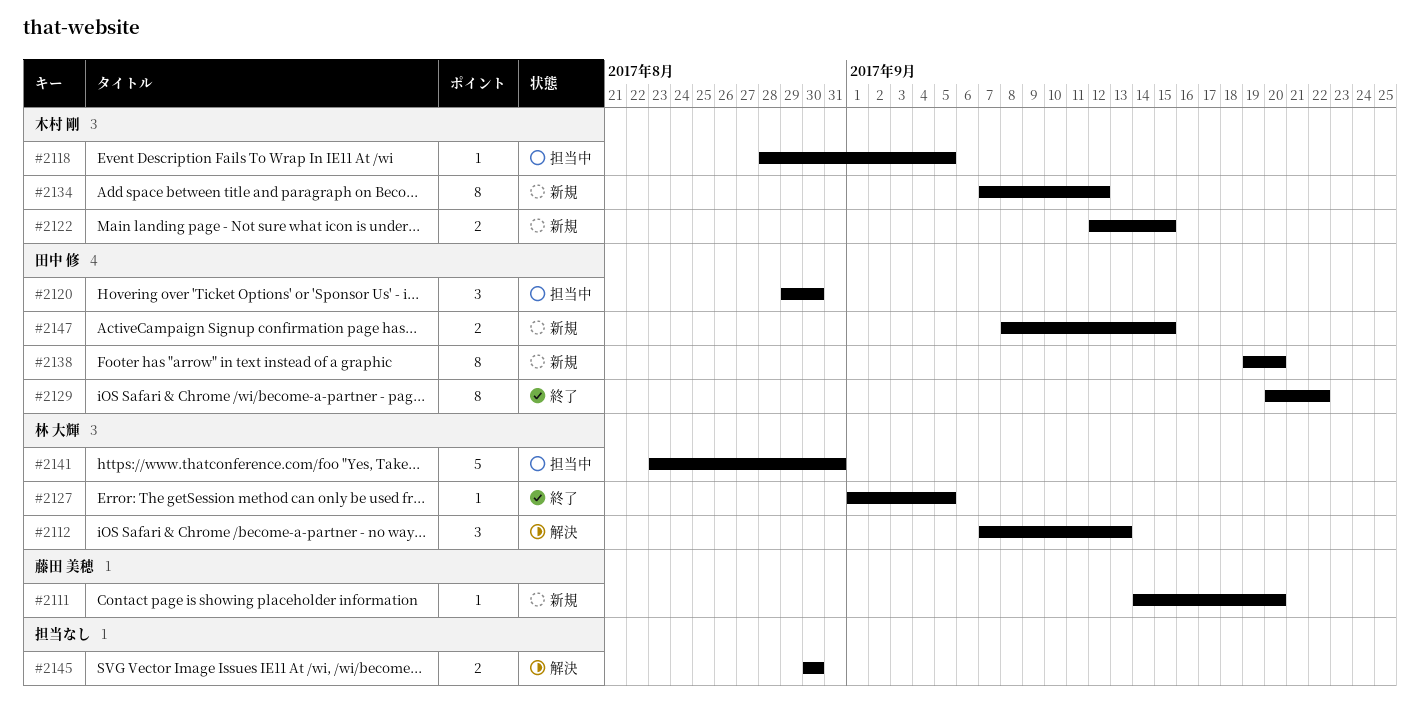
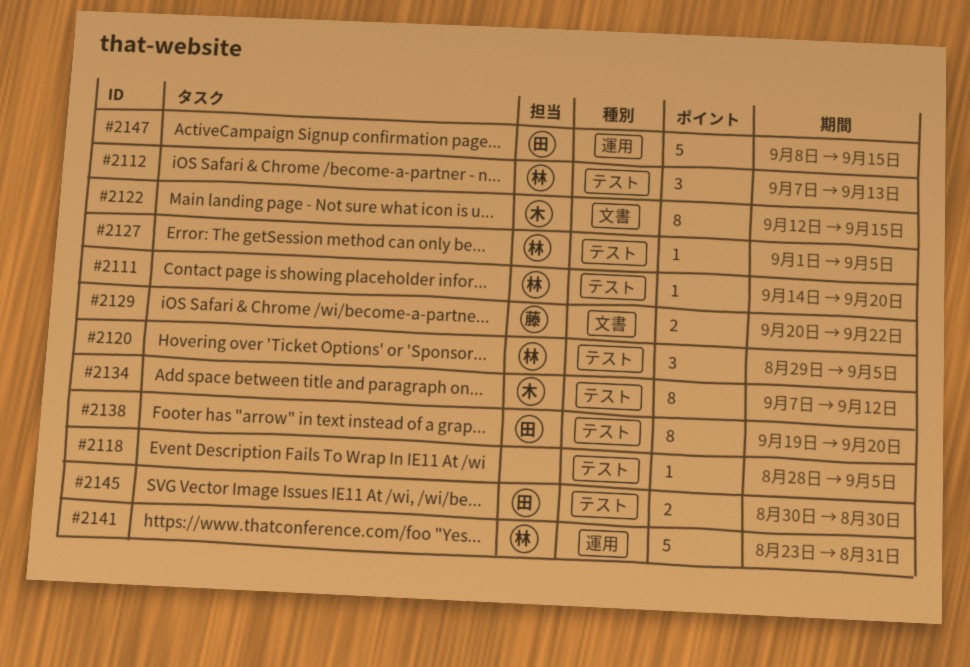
#2111, owner: 藤田 美穂 -> 林 大輝
#2118, owner: 木村 剛 -> none
#2120, owner: 田中 修 -> 林 大輝
#2120, due: Aug 30 -> Sep 5
#2122, estimate: 2 -> 8
#2129, owner: 田中 修 -> 藤田 美穂
#2129, estimate: 8 -> 2
#2145, owner: none -> 田中 修
#2147, estimate: 2 -> 5

